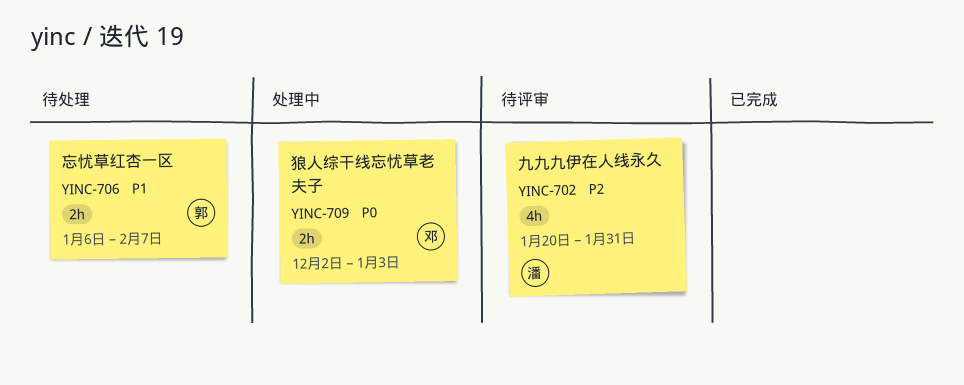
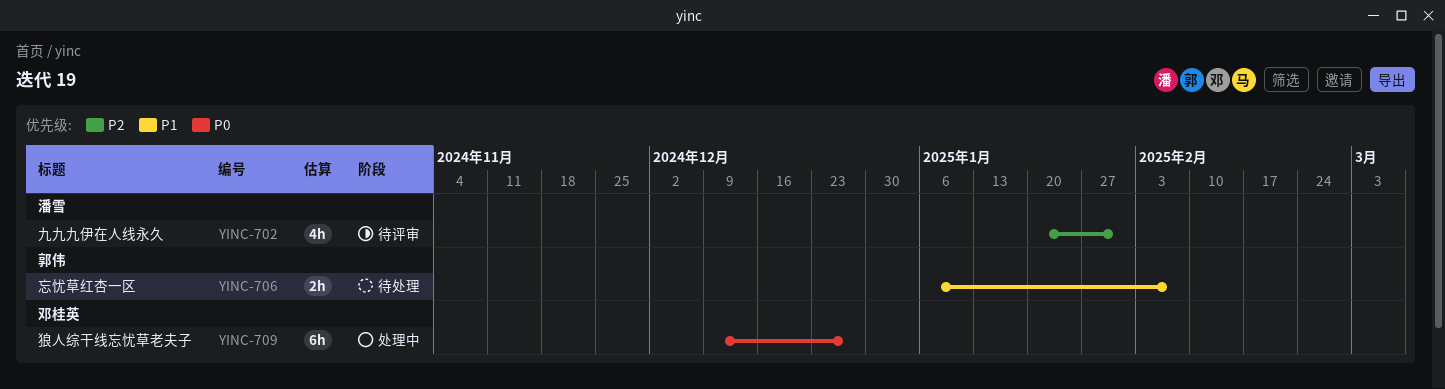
YINC-709, estimate: 2h -> 6h
YINC-709, start: Dec 2 -> Dec 9
YINC-709, due: Jan 3 -> Dec 27

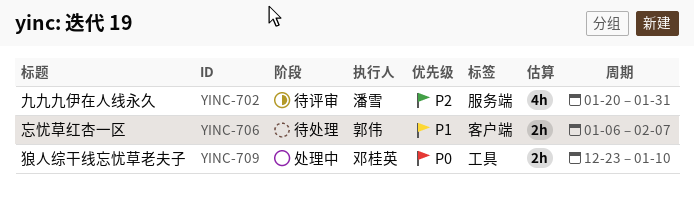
YINC-709, estimate: 6h -> 2h
YINC-709, start: Dec 9 -> Dec 23
YINC-709, due: Dec 27 -> Jan 10

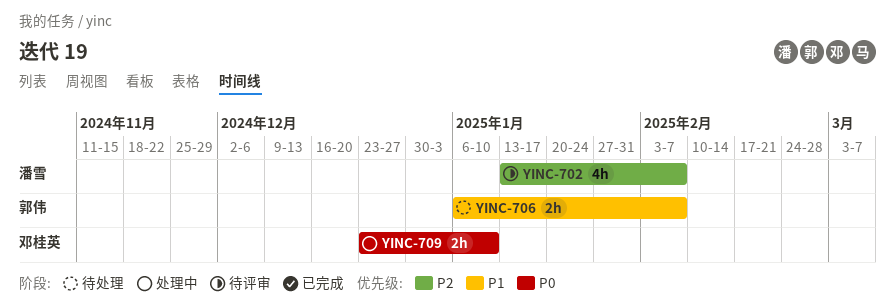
YINC-702, start: Jan 20 -> Jan 13
YINC-702, due: Jan 31 -> Feb 7

